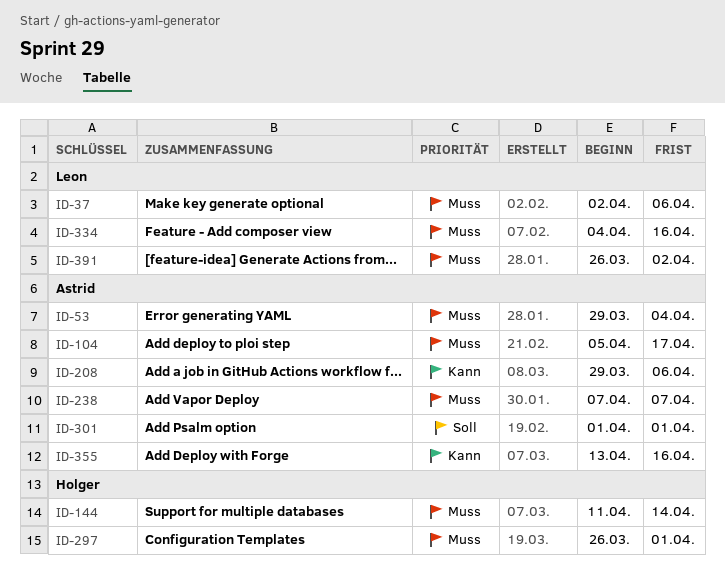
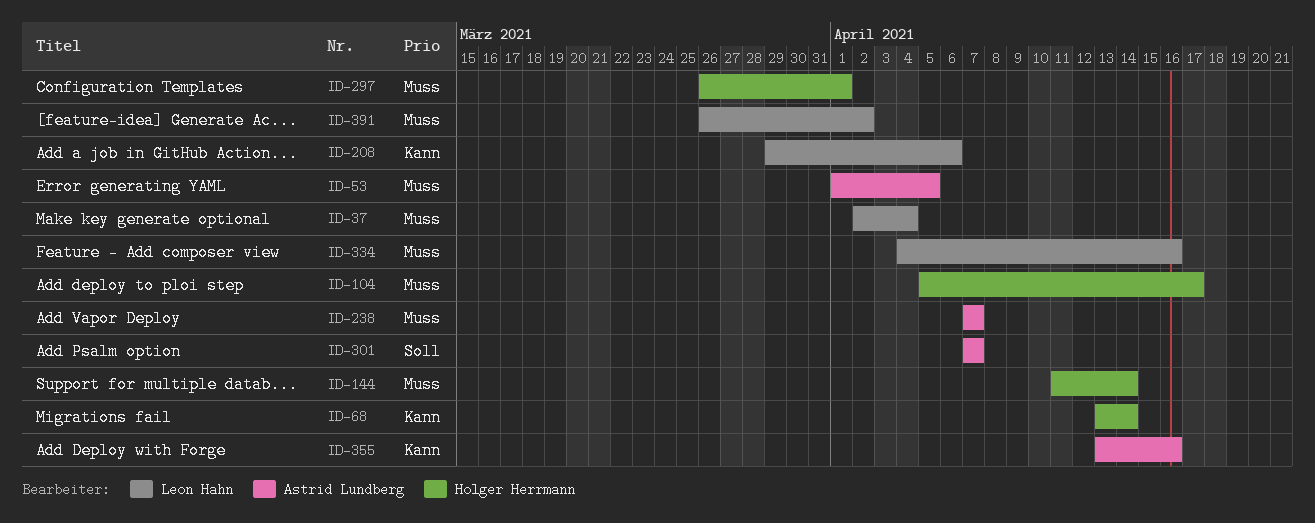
ID-37, due: Apr 6 -> Apr 4
ID-53, start: Mar 29 -> Apr 1
ID-53, due: Apr 4 -> Apr 5
ID-68: none -> present
ID-104, owner: Astrid Lundberg -> Holger Herrmann
ID-208, owner: Astrid Lundberg -> Leon Hahn
ID-301, start: Apr 1 -> Apr 7
ID-301, due: Apr 1 -> Apr 7

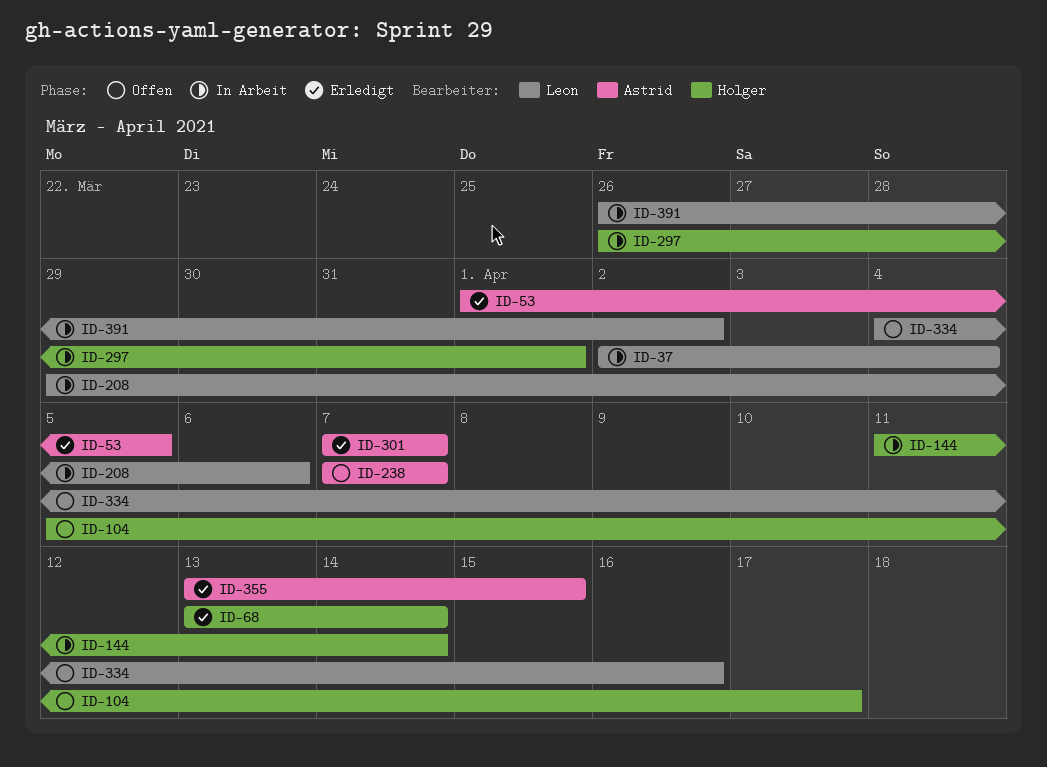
ID-355, due: Apr 16 -> Apr 15

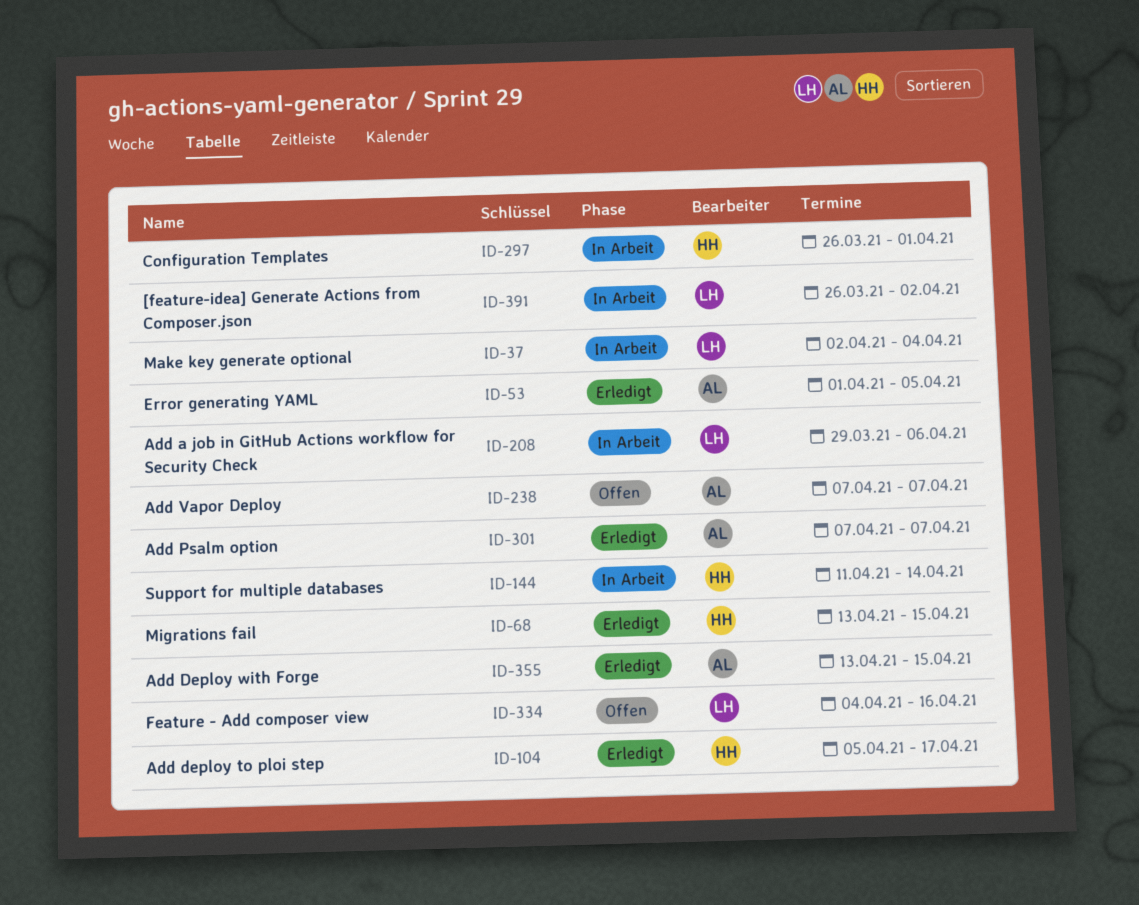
ID-68, due: Apr 14 -> Apr 15
ID-104, status: Offen -> Erledigt

